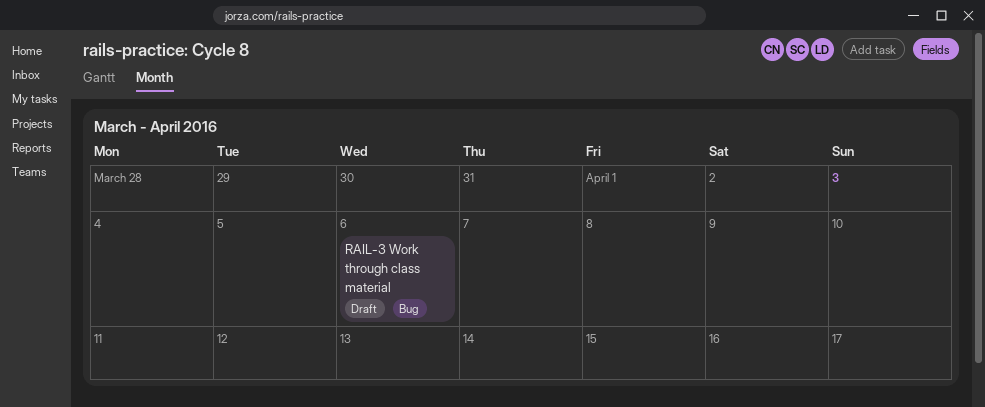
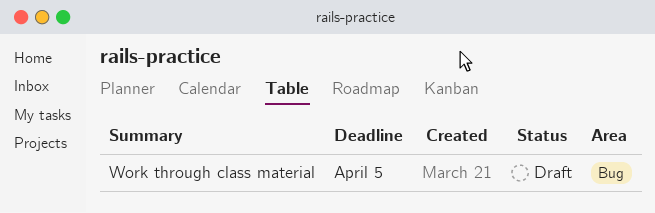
Work through class material, due: Apr 6 -> Apr 5

